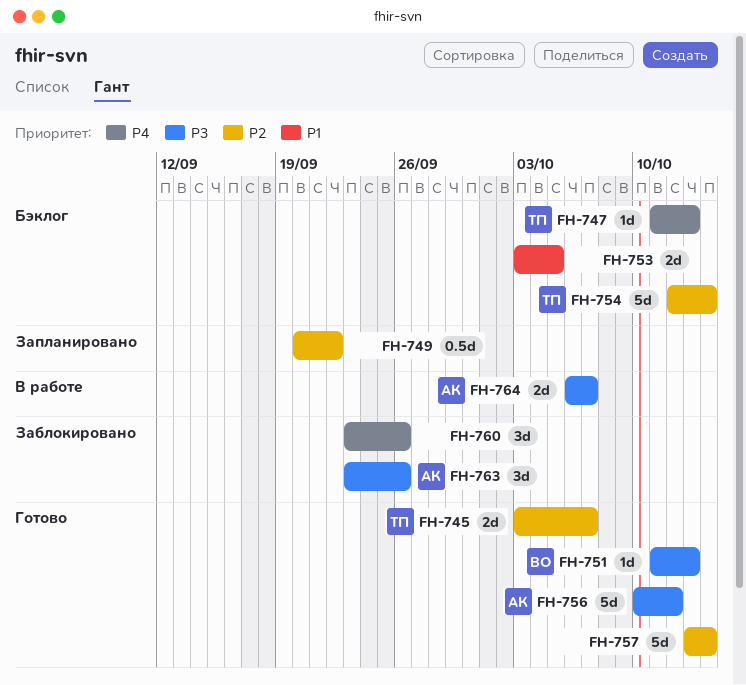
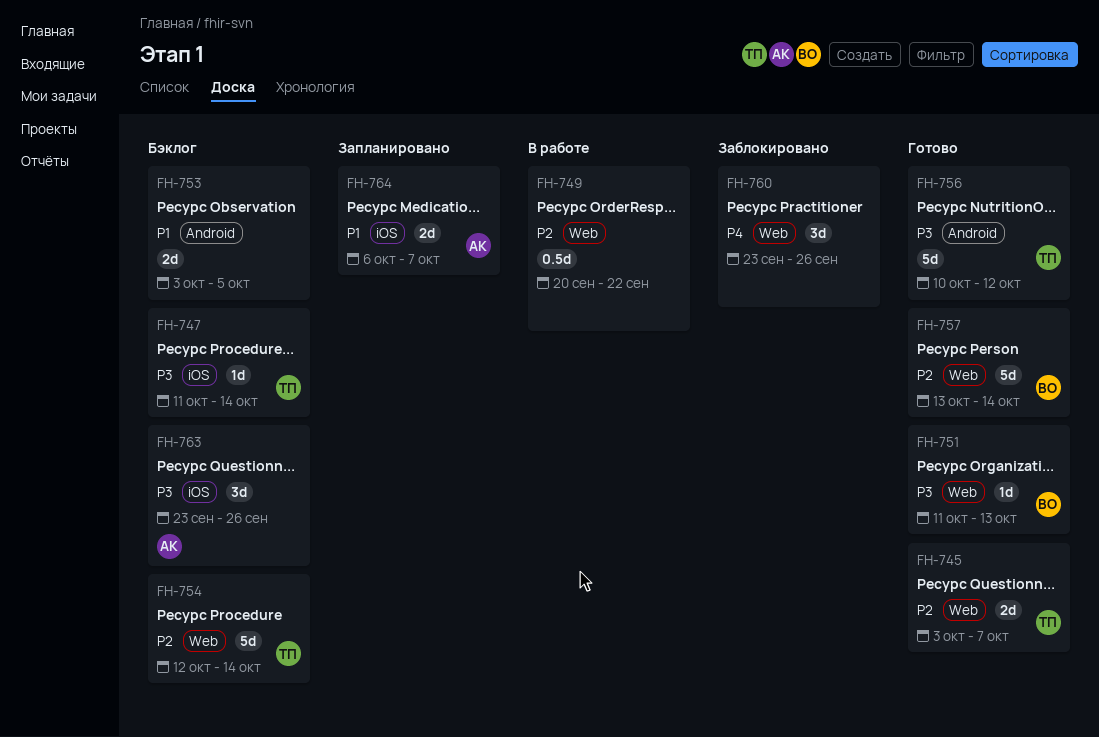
FH-747, priority: P4 -> P3
FH-747, due: Oct 13 -> Oct 14
FH-749, status: Запланировано -> В работе
FH-756, owner: АК -> ТП
FH-757, owner: none -> ВО
FH-763, status: Заблокировано -> Бэклог
FH-764, status: В работе -> Запланировано
FH-764, priority: P3 -> P1

